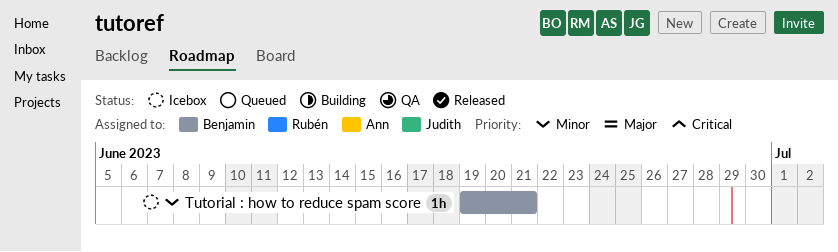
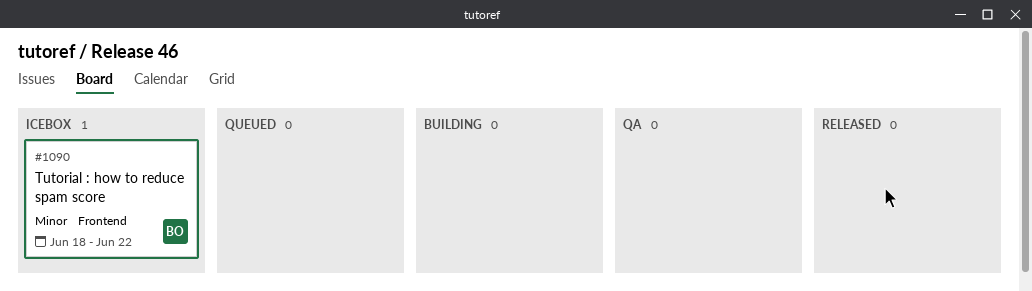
Tutorial : how to reduce spam score, start: Jun 19 -> Jun 18
Tutorial : how to reduce spam score, due: Jun 21 -> Jun 22

